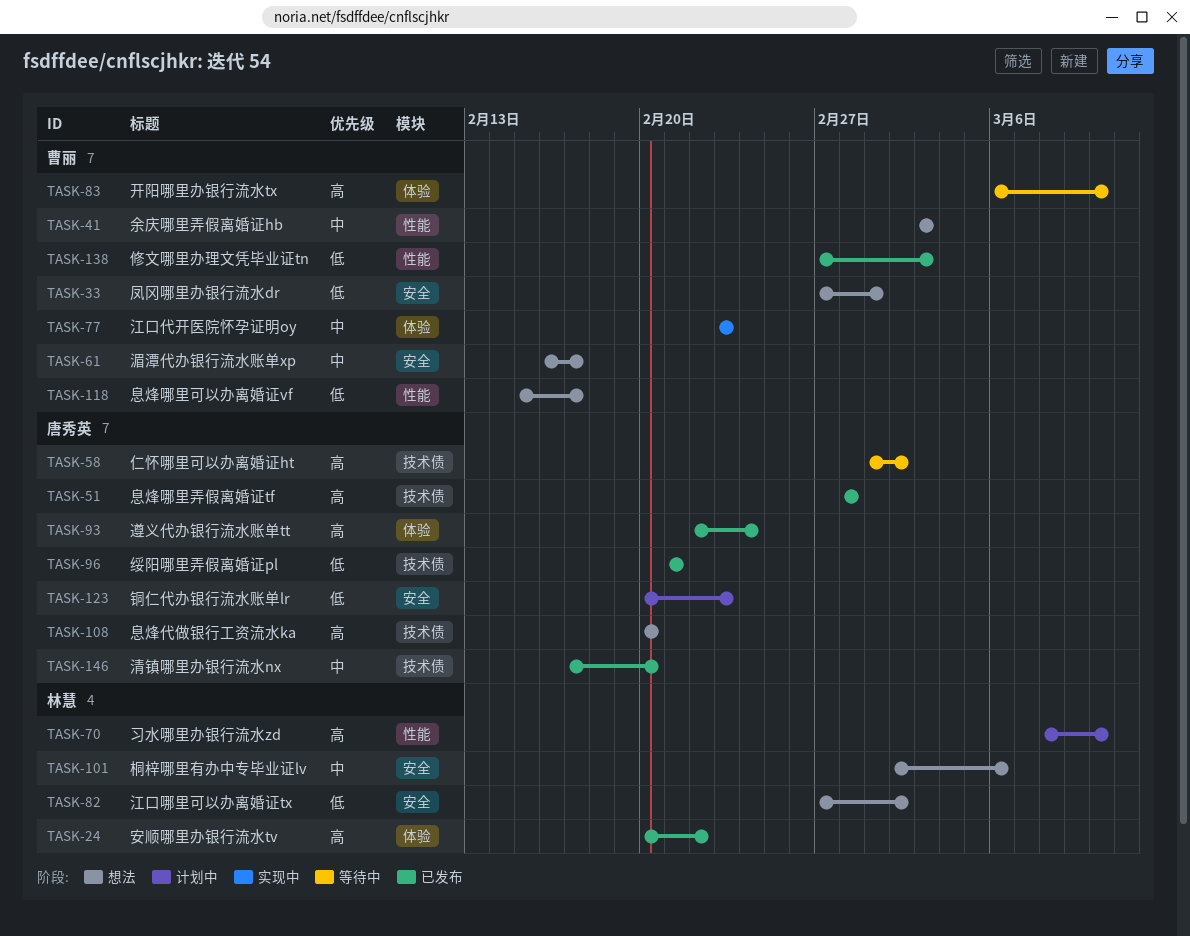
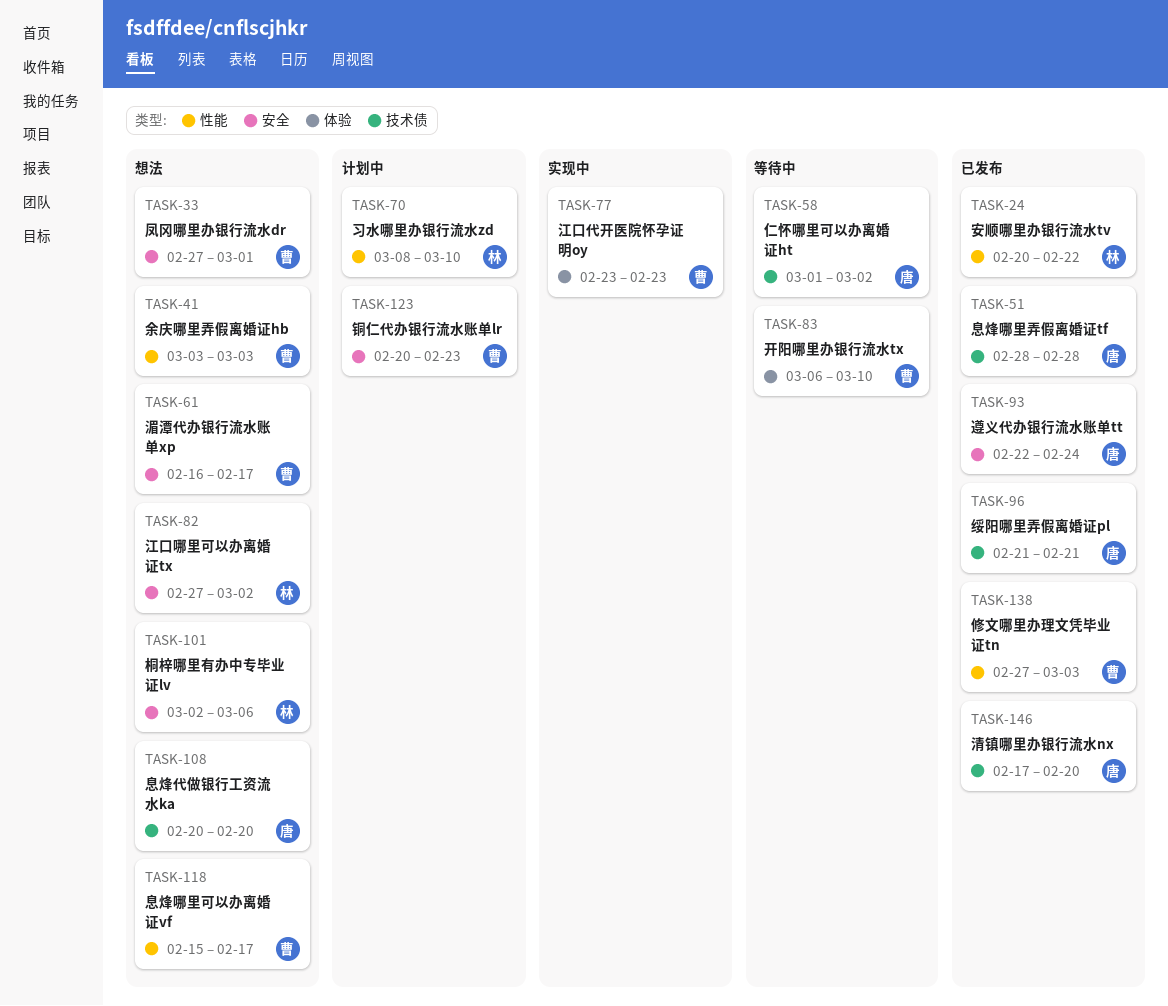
TASK-24, label: 体验 -> 性能
TASK-93, label: 体验 -> 安全
TASK-123, owner: 唐秀英 -> 曹丽

